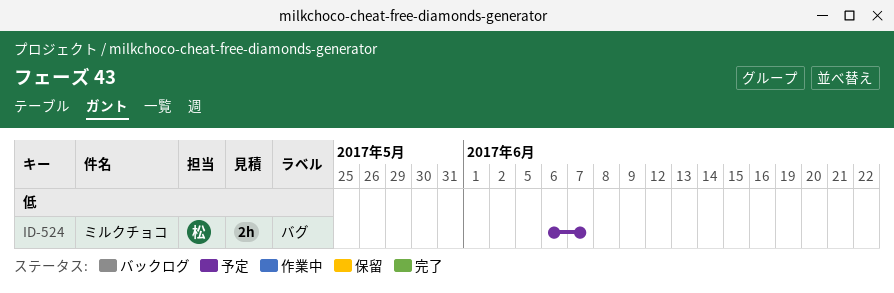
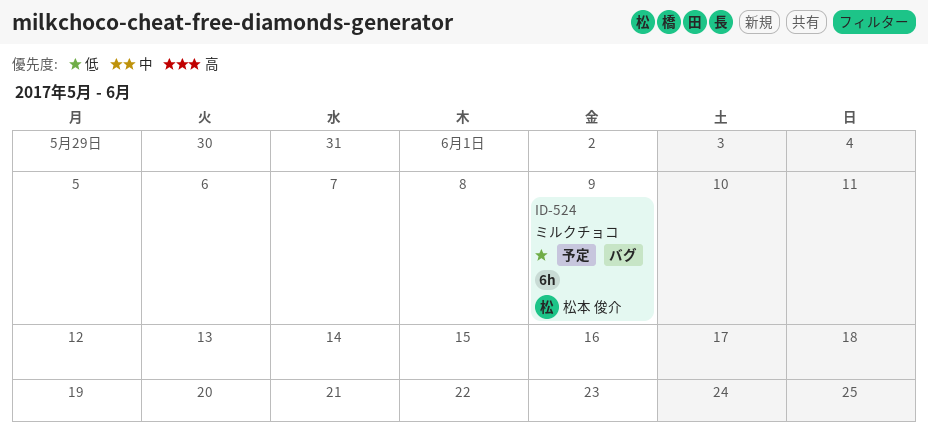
ID-524, estimate: 2h -> 6h
ID-524, due: Jun 7 -> Jun 9

